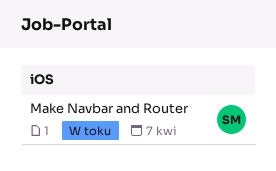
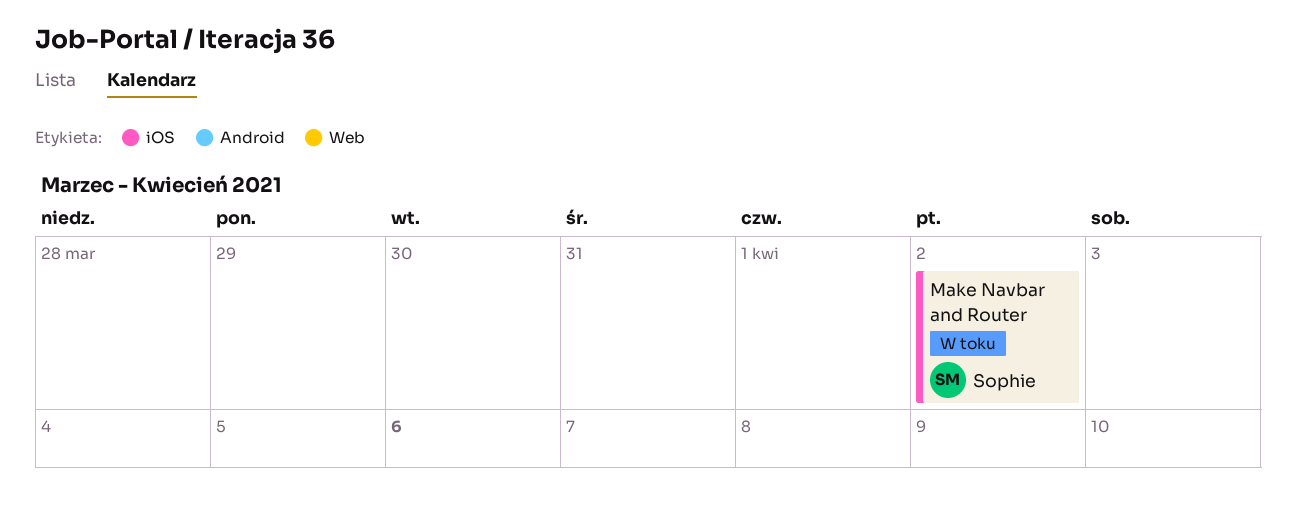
Make Navbar and Router, due: Apr 7 -> Apr 2

